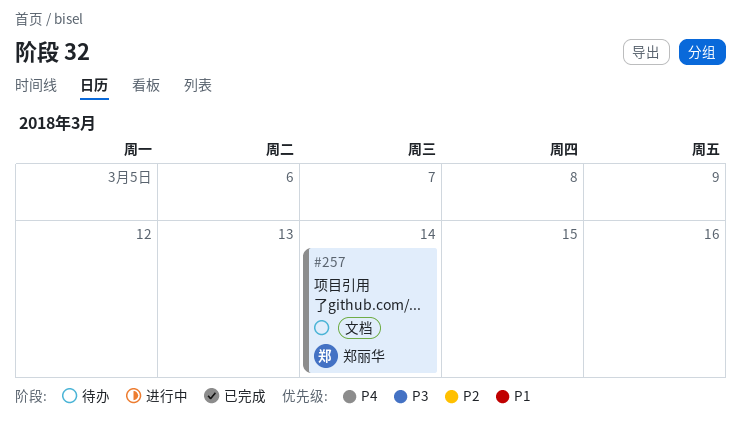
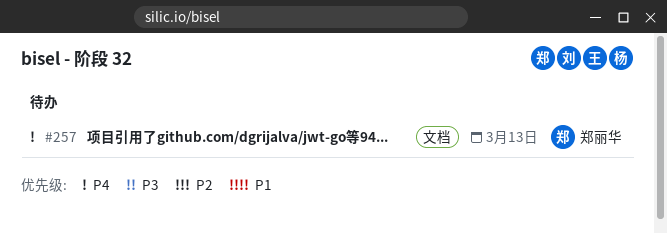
#257, due: Mar 14 -> Mar 13

